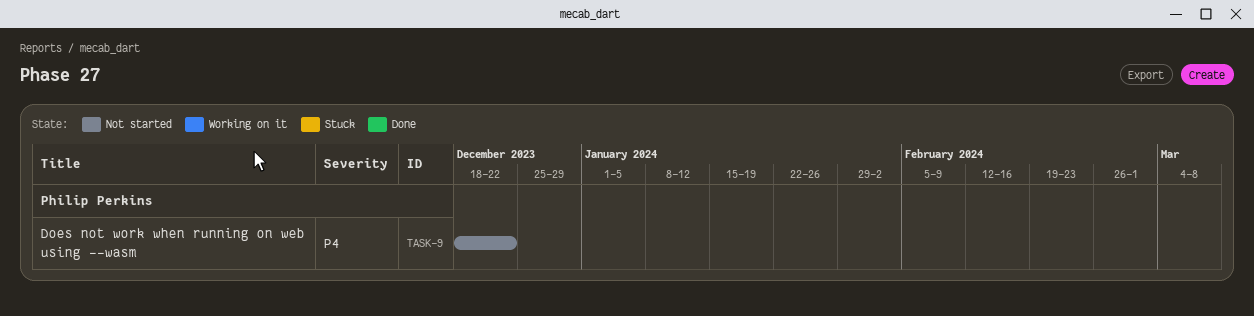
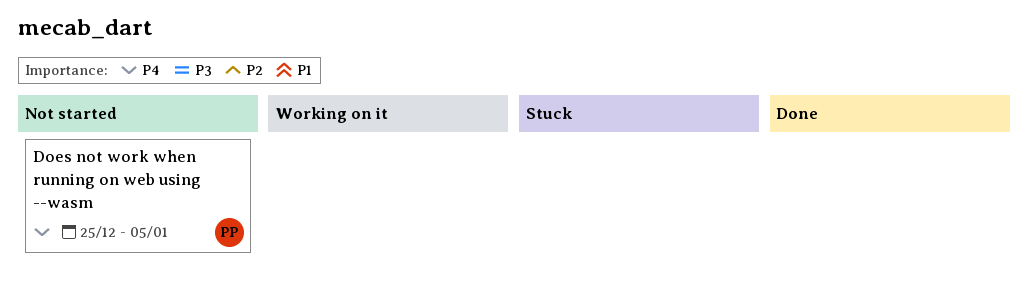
Does not work when running on web using --wasm, start: Dec 18 -> Dec 25
Does not work when running on web using --wasm, due: Dec 22 -> Jan 5

